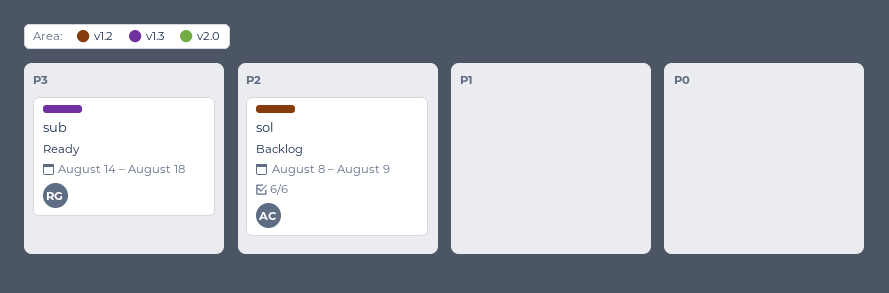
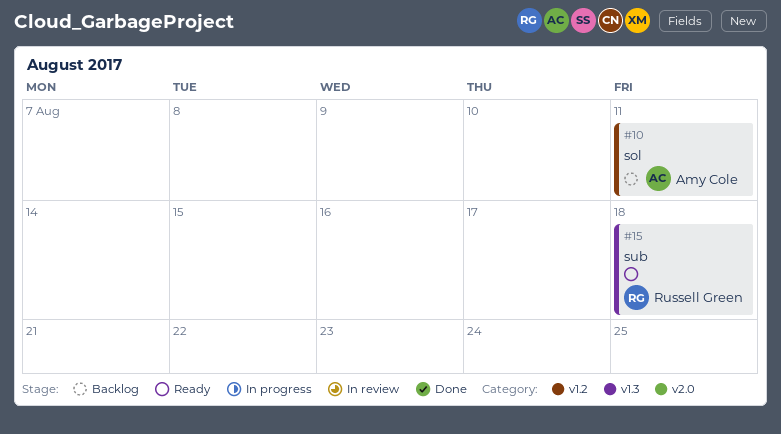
sol, due: Aug 9 -> Aug 11

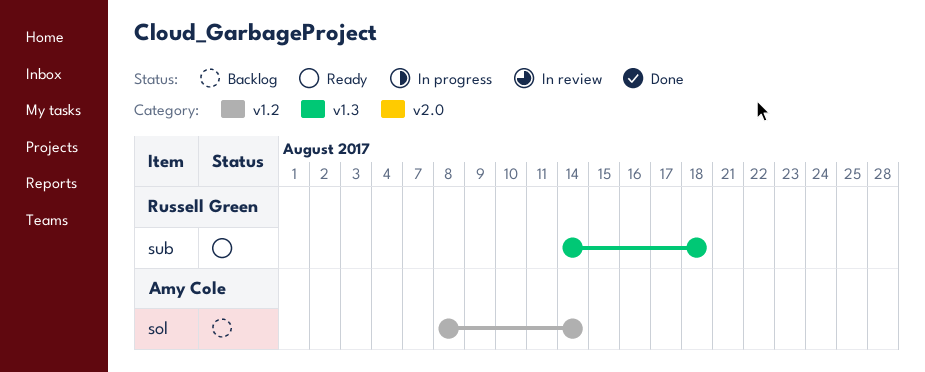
sol, due: Aug 11 -> Aug 14

